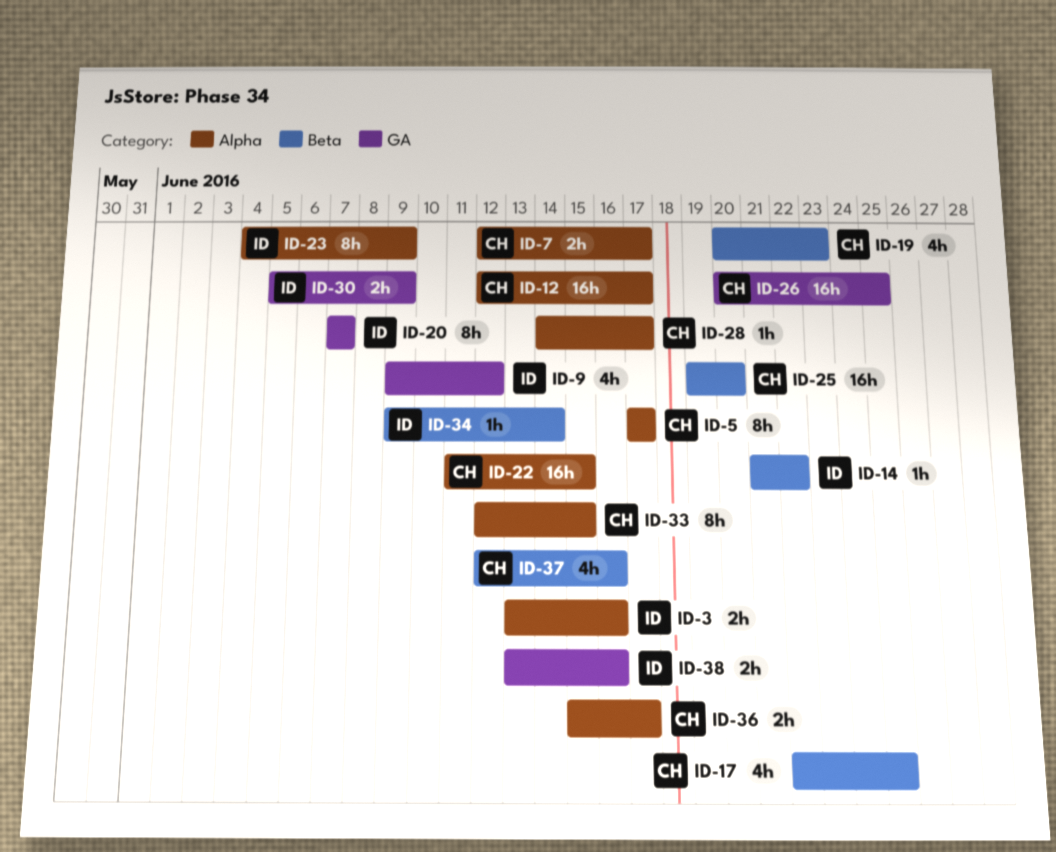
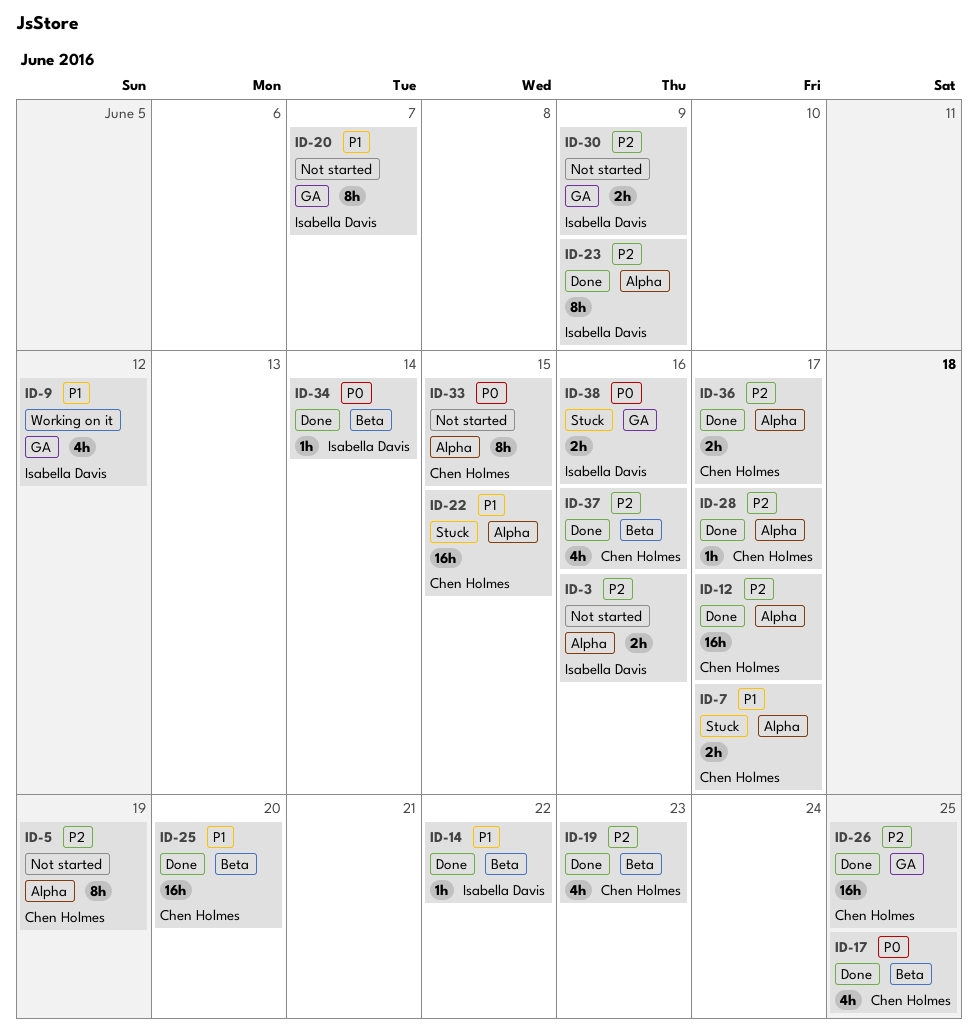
ID-5, due: Jun 17 -> Jun 19

